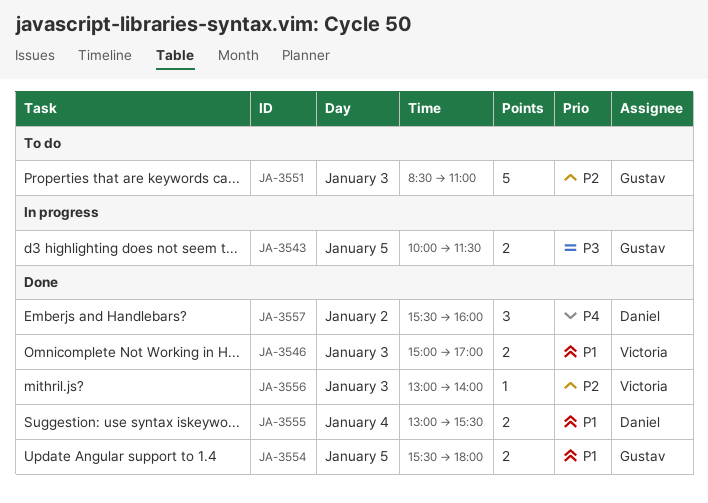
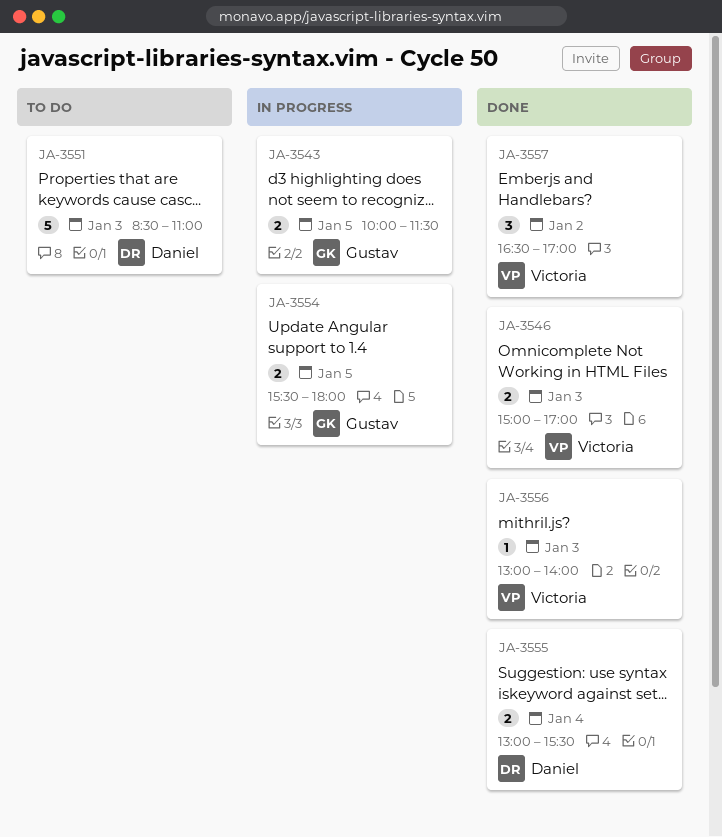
JA-3551, owner: Gustav -> Daniel
JA-3554, status: Done -> In progress
JA-3557, owner: Daniel -> Victoria
JA-3557, begins: 15:30 -> 16:30
JA-3557, ends: 16:00 -> 17:00

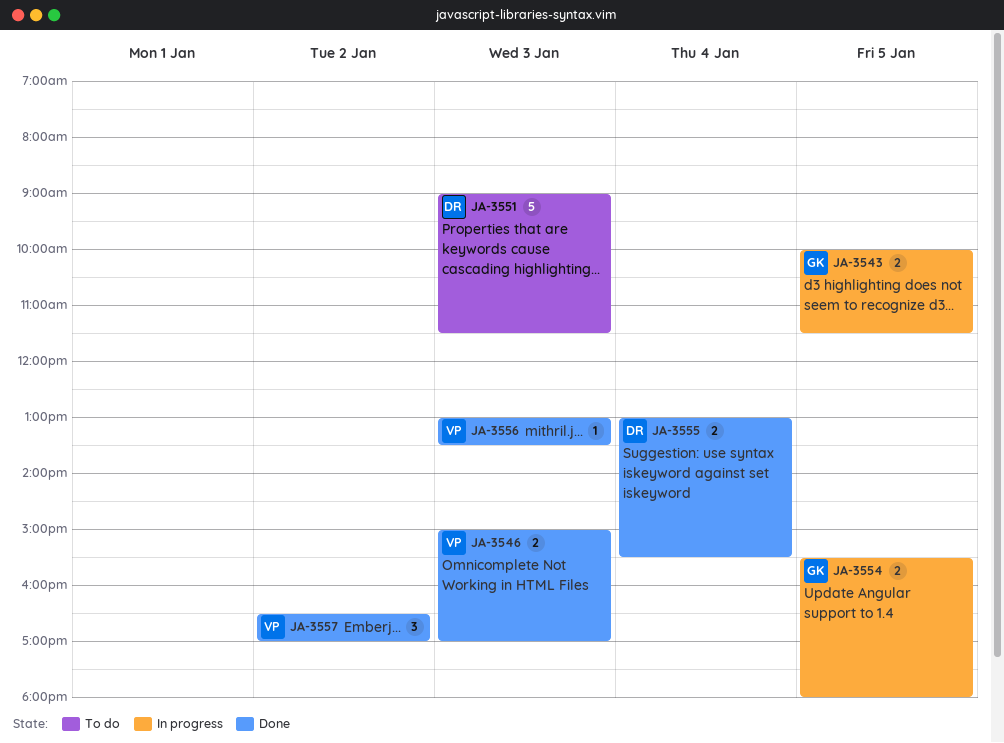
JA-3551, begins: 08:30 -> 09:00
JA-3551, ends: 11:00 -> 11:30
JA-3556, ends: 14:00 -> 13:30

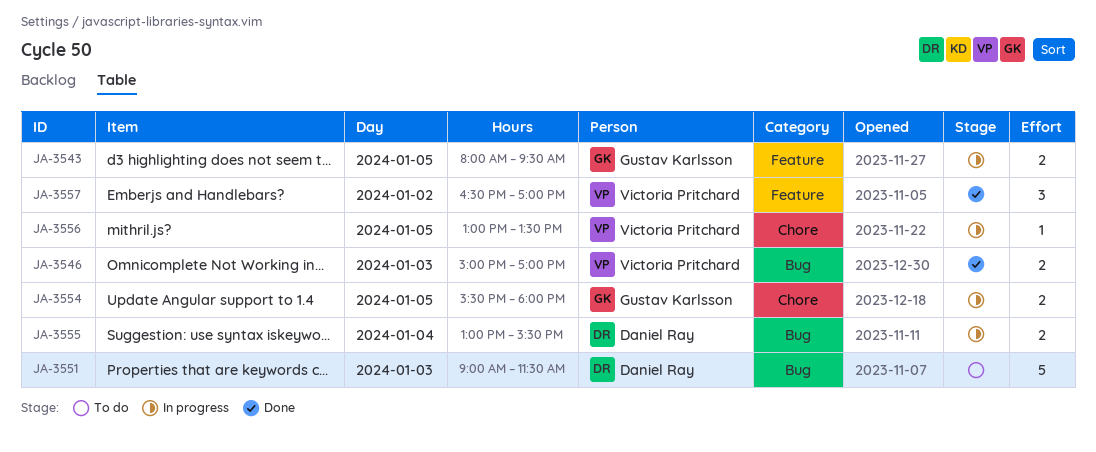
JA-3543, begins: 10:00 -> 08:00
JA-3543, ends: 11:30 -> 09:30
JA-3555, status: Done -> In progress
JA-3556, status: Done -> In progress
JA-3556, day: Jan 3 -> Jan 5

